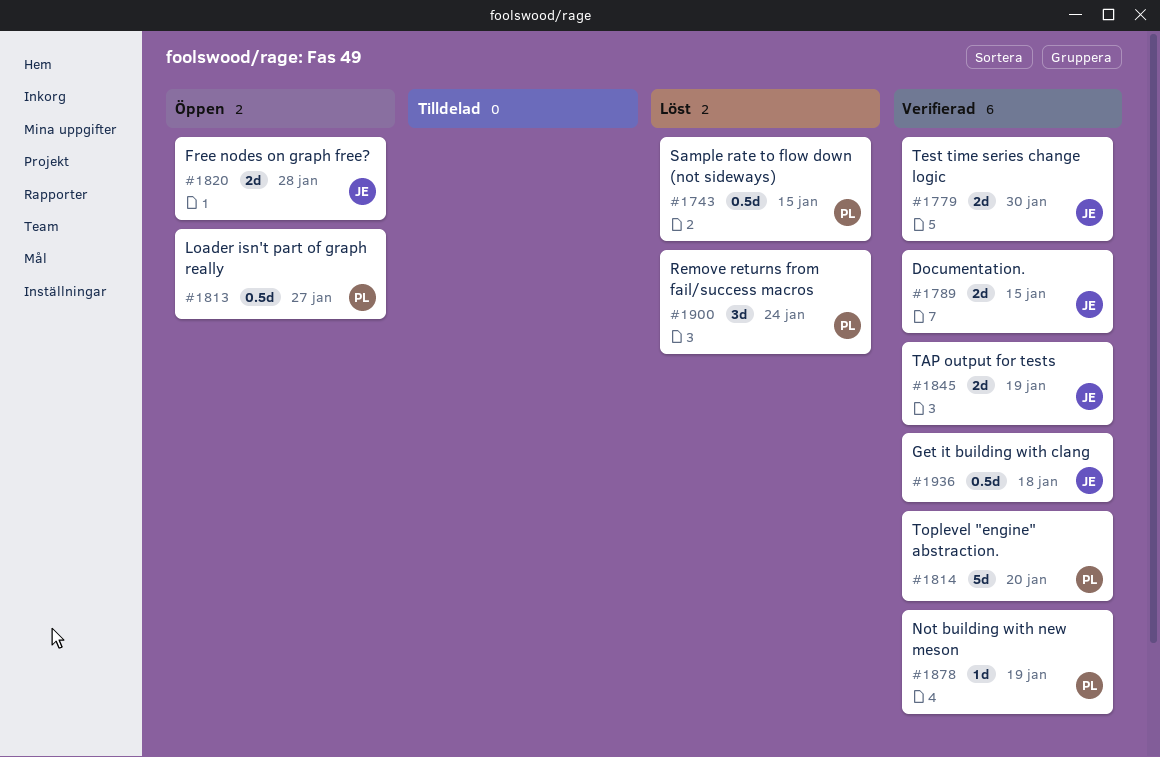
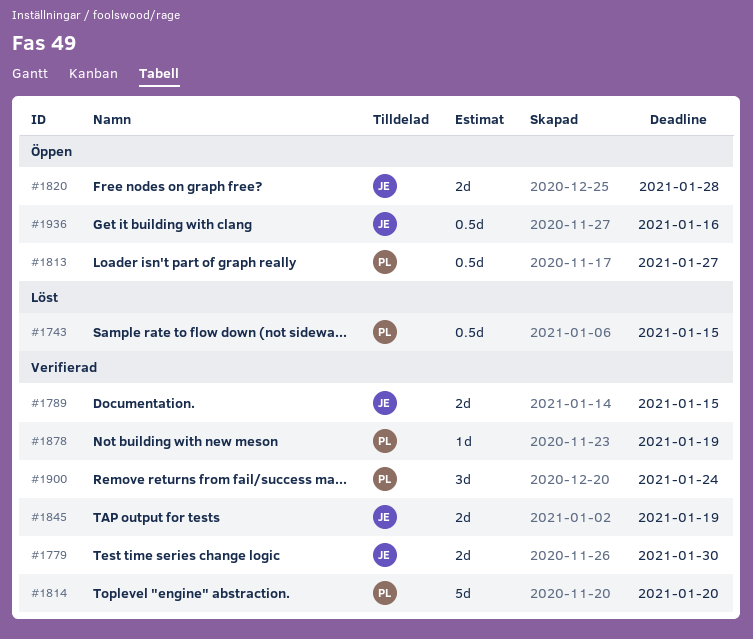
#1900, status: Löst -> Verifierad
#1936, status: Verifierad -> Öppen
#1936, due: Jan 18 -> Jan 16

